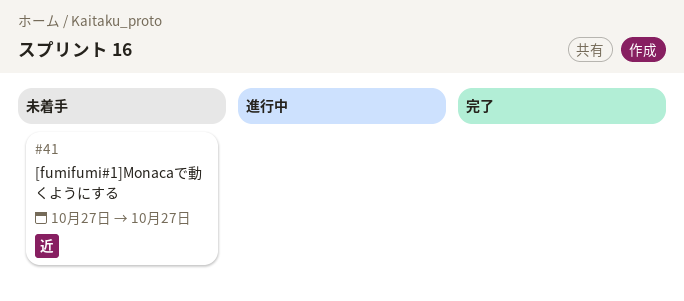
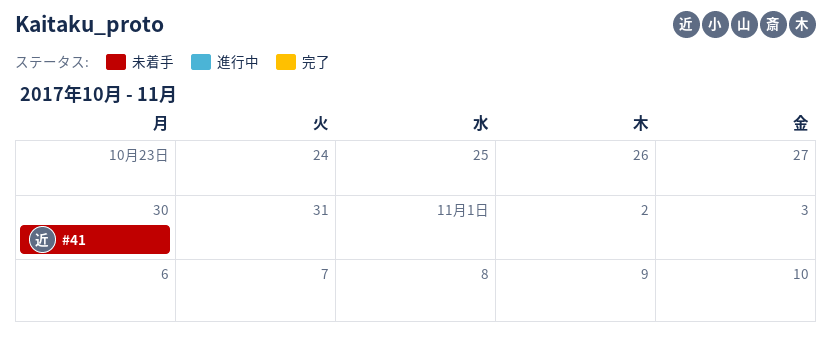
#41, start: Oct 27 -> Oct 30
#41, due: Oct 27 -> Oct 30

